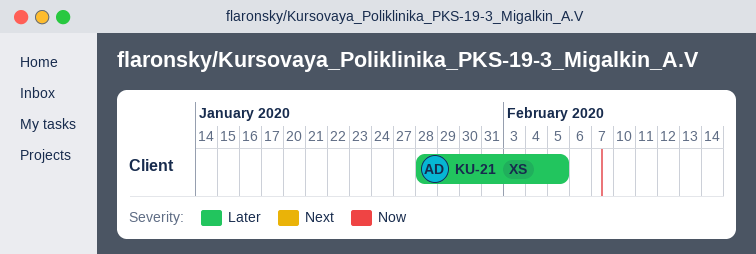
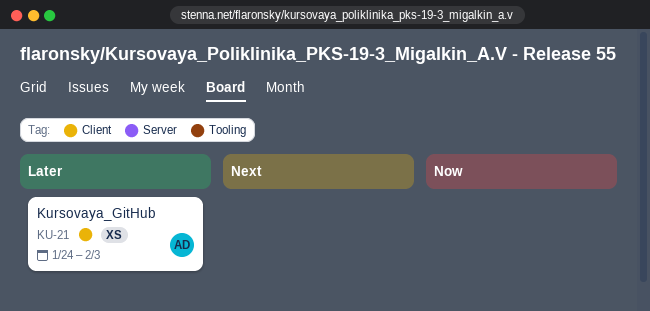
KU-21, start: Jan 28 -> Jan 24
KU-21, due: Feb 5 -> Feb 3

